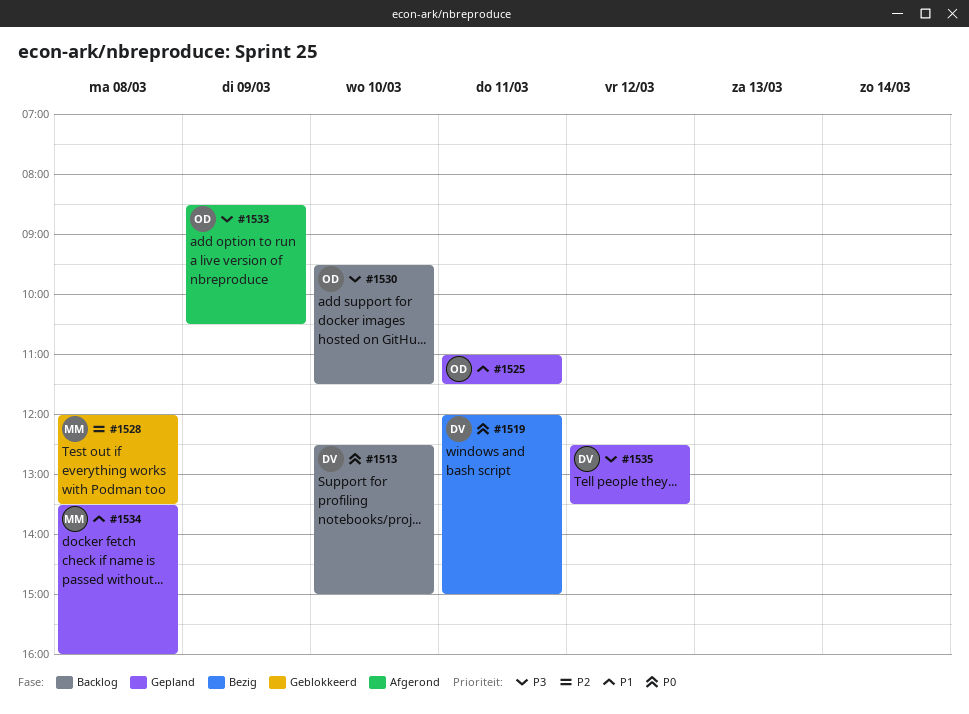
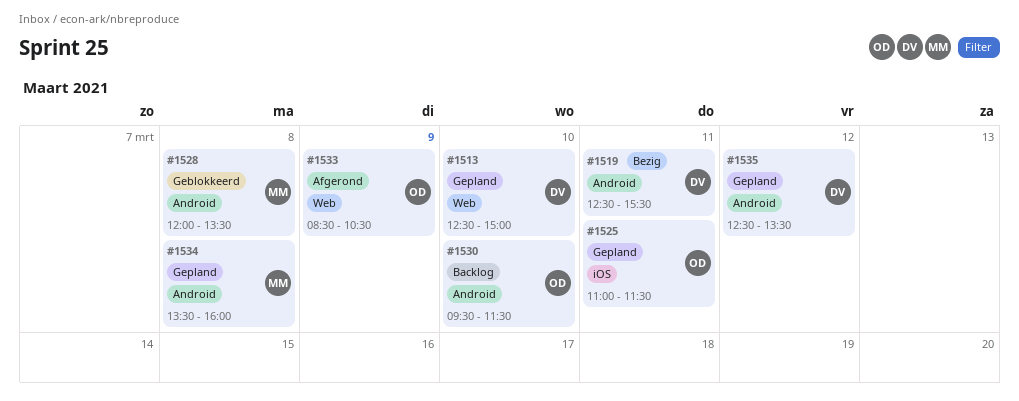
#1513, status: Backlog -> Gepland
#1519, begins: 12:00 -> 12:30
#1519, ends: 15:00 -> 15:30

